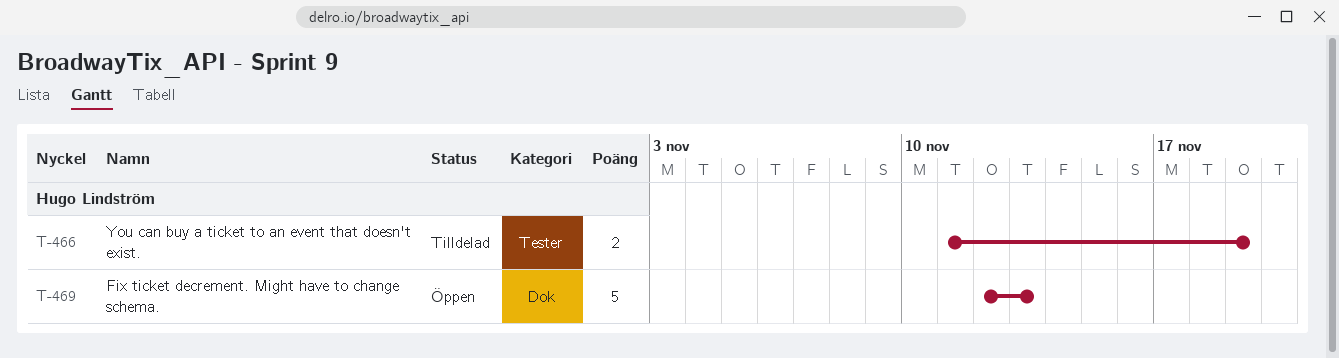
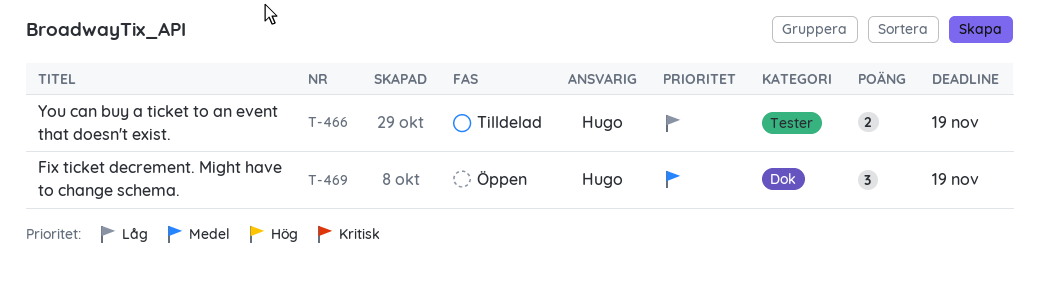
T-469, estimate: 5 -> 3
T-469, due: Nov 13 -> Nov 19

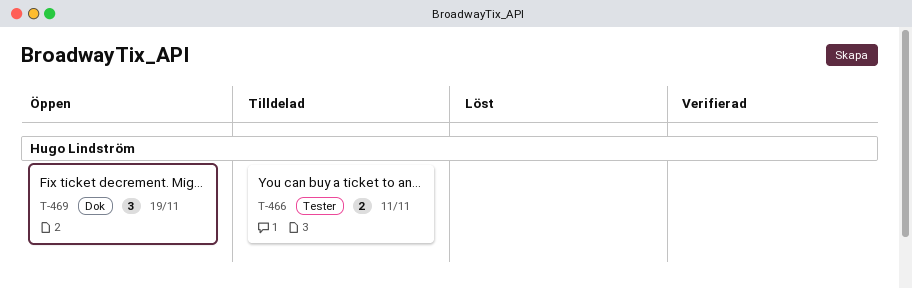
T-466, due: Nov 19 -> Nov 11

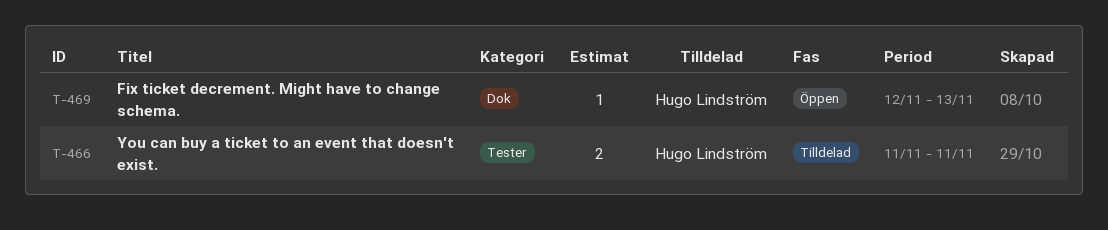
T-469, estimate: 3 -> 1
T-469, due: Nov 19 -> Nov 13

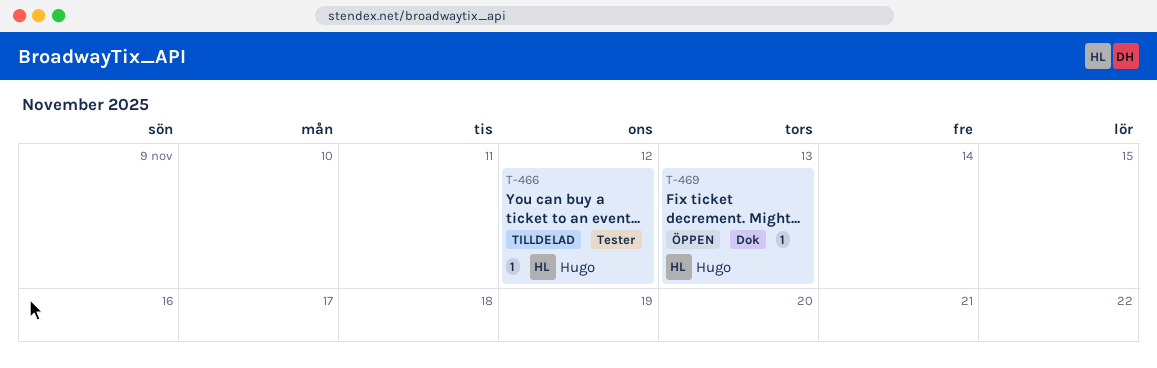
T-466, estimate: 2 -> 1
T-466, due: Nov 11 -> Nov 12

